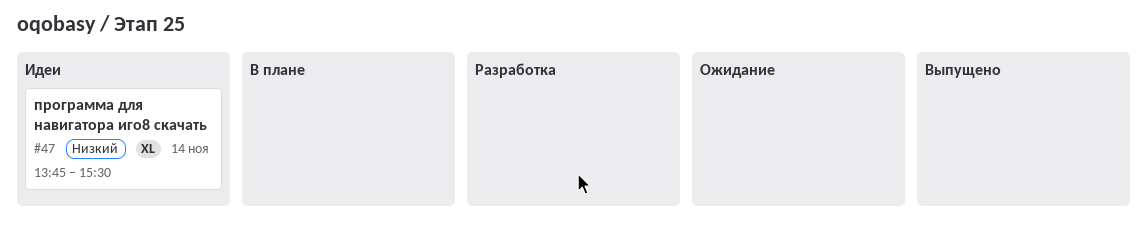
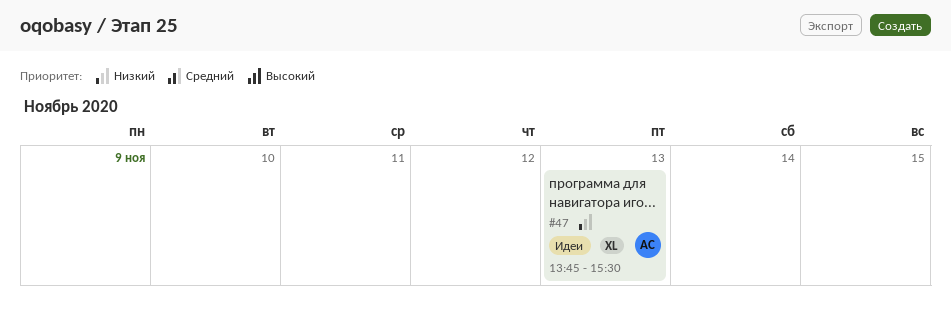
#47, day: Nov 14 -> Nov 13

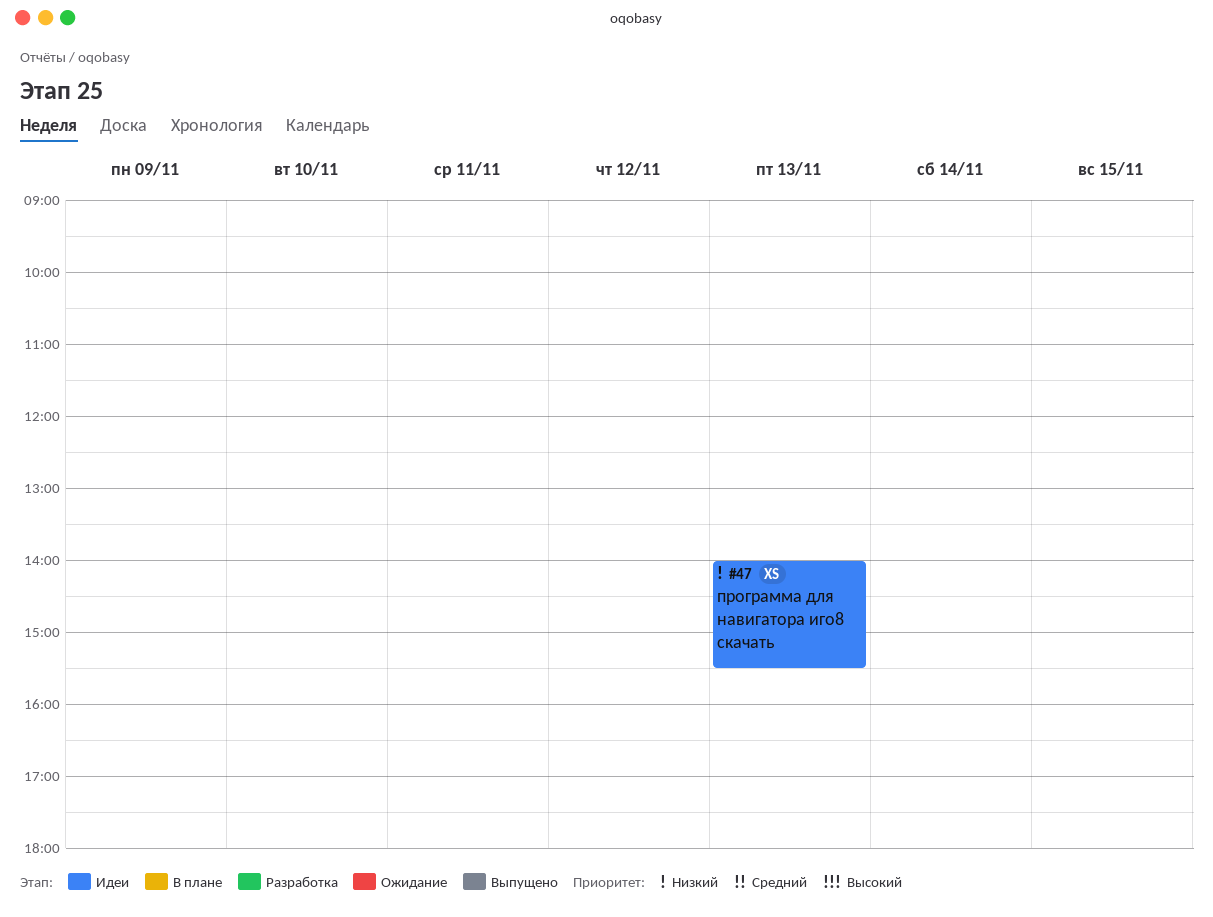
#47, estimate: XL -> XS
#47, begins: 13:45 -> 14:00

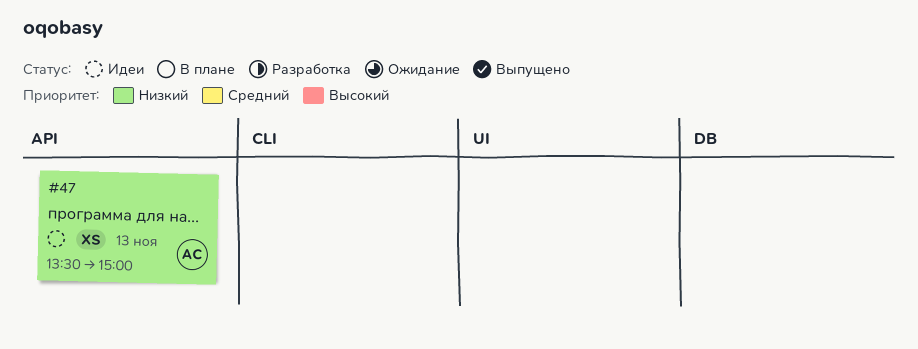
#47, begins: 14:00 -> 13:30
#47, ends: 15:30 -> 15:00

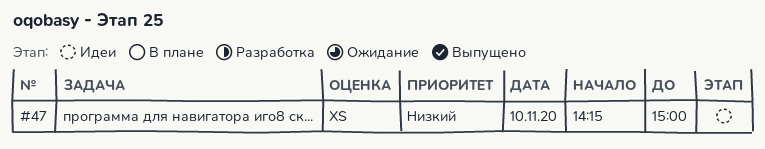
#47, day: Nov 13 -> Nov 10
#47, begins: 13:30 -> 14:15

